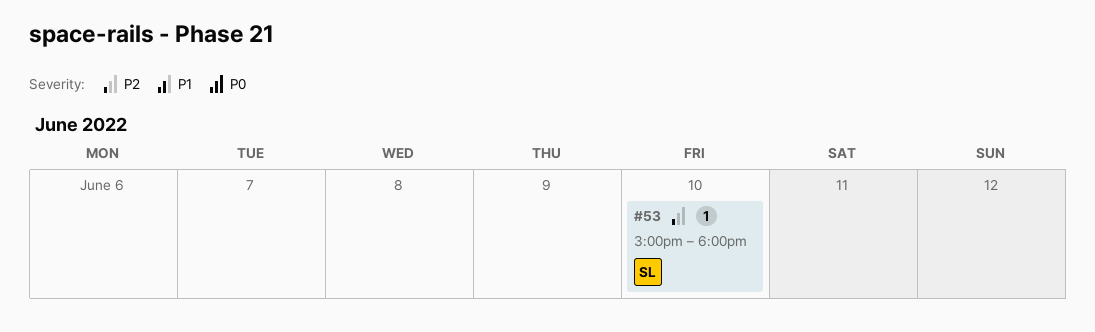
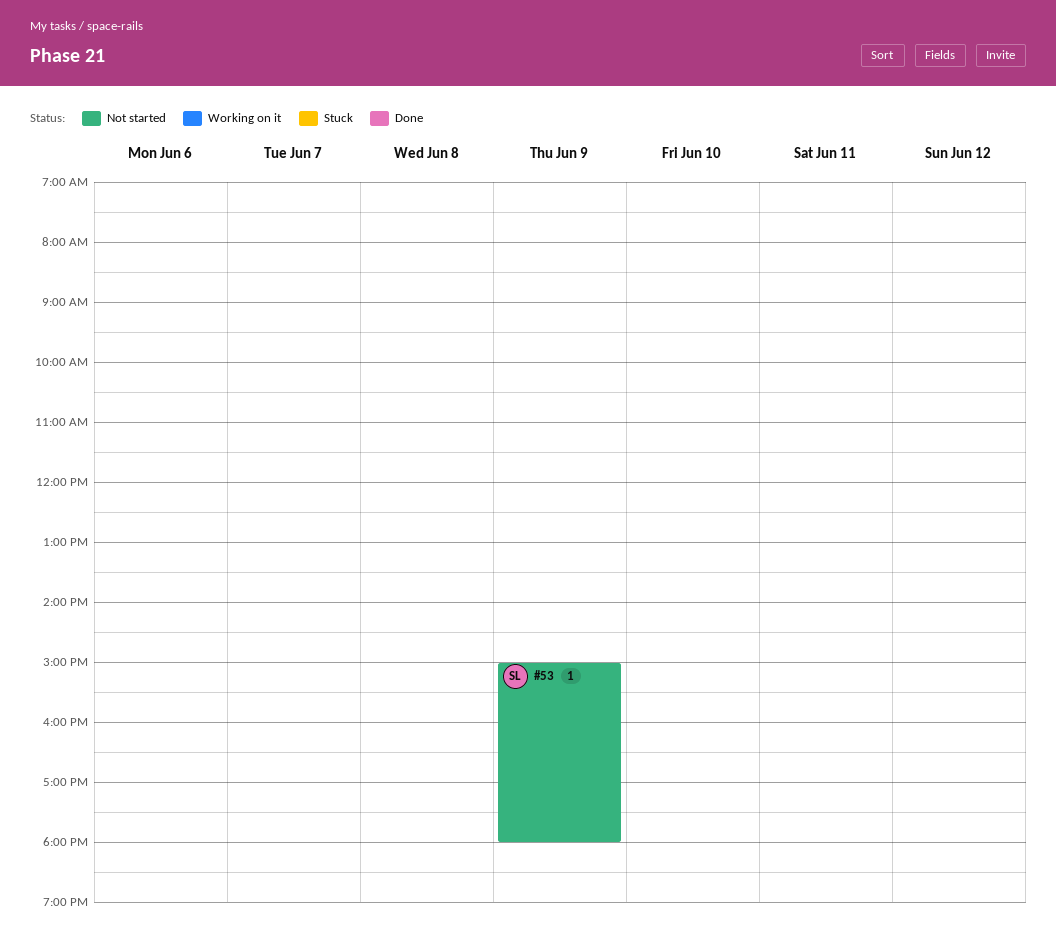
#53, day: Jun 10 -> Jun 9

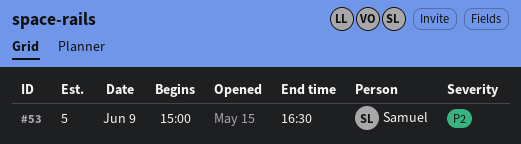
#53, estimate: 1 -> 5
#53, ends: 18:00 -> 16:30

